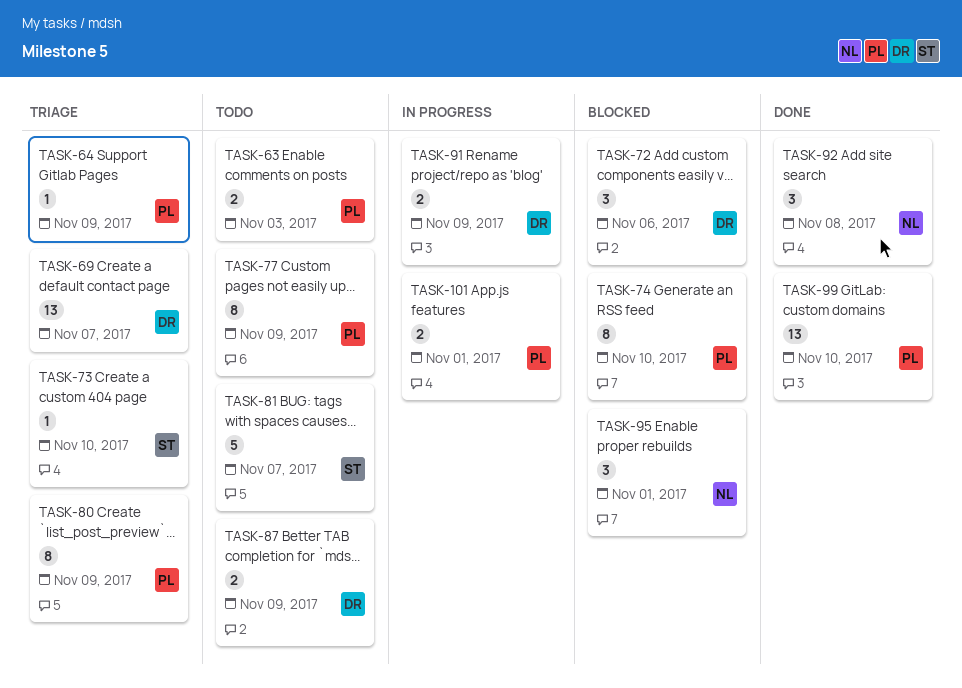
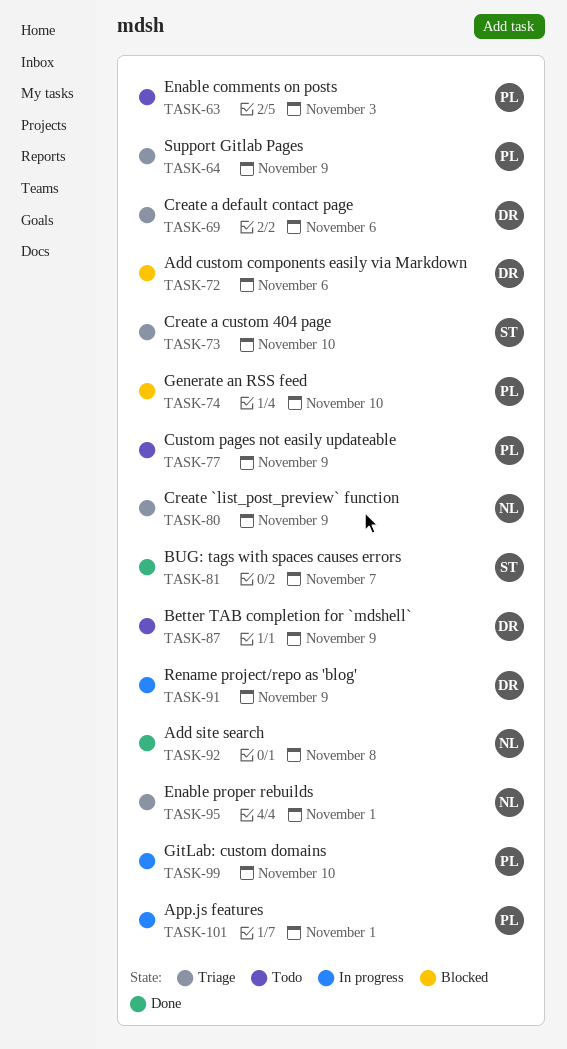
TASK-69, due: Nov 7 -> Nov 6
TASK-80, owner: PL -> NL
TASK-81, status: Todo -> Done
TASK-95, status: Blocked -> Triage
TASK-99, status: Done -> In progress

